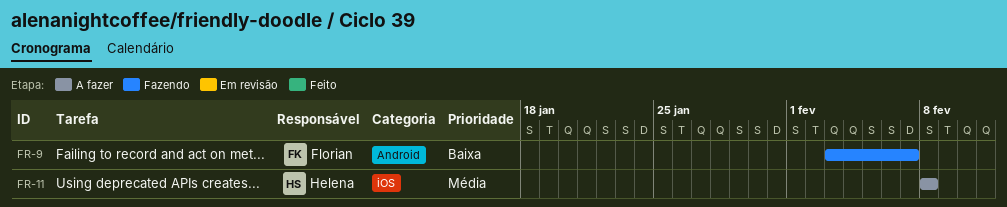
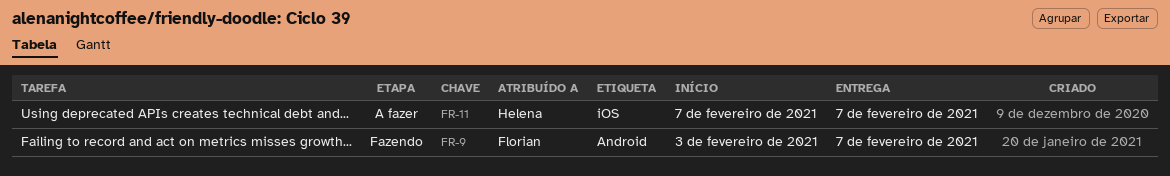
FR-11, start: Feb 8 -> Feb 7
FR-11, due: Feb 8 -> Feb 7

